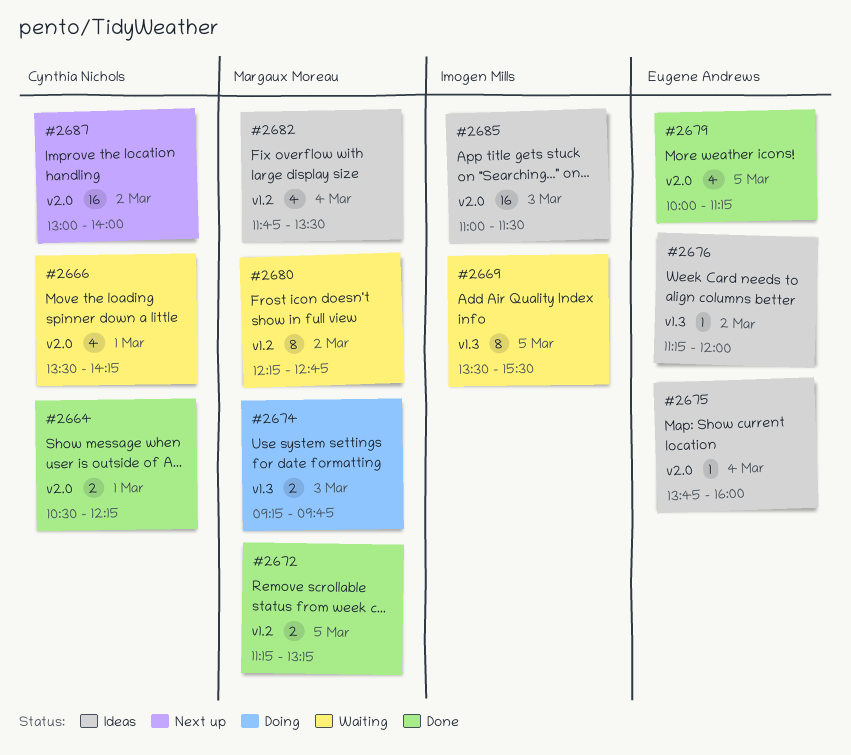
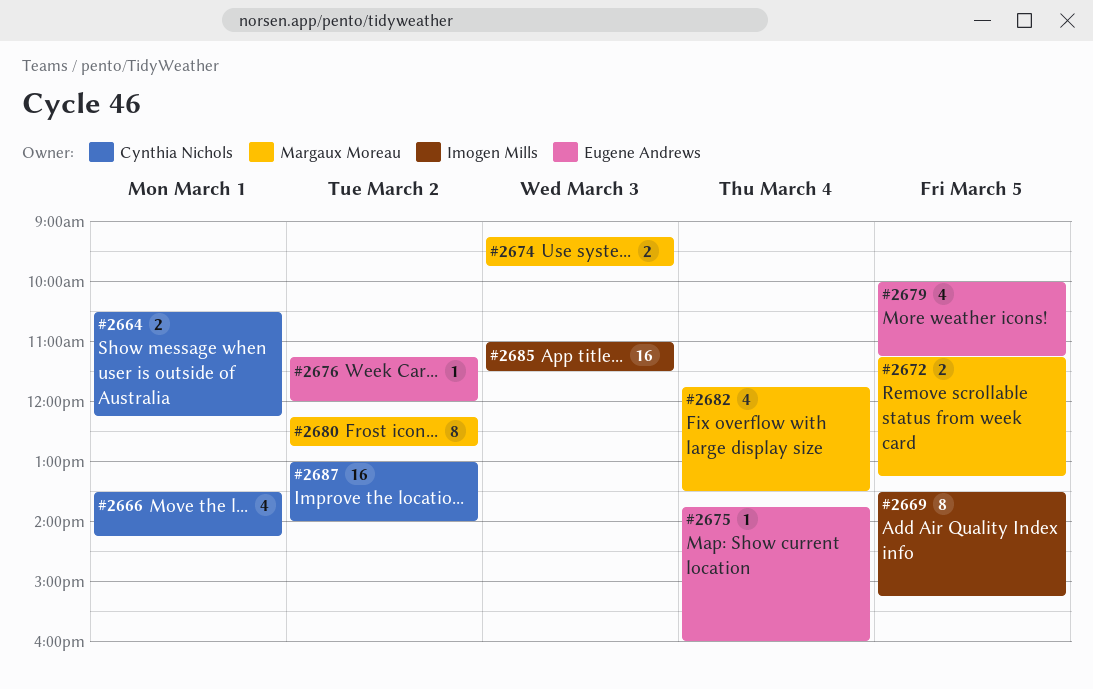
#2669, ends: 15:30 -> 15:15

